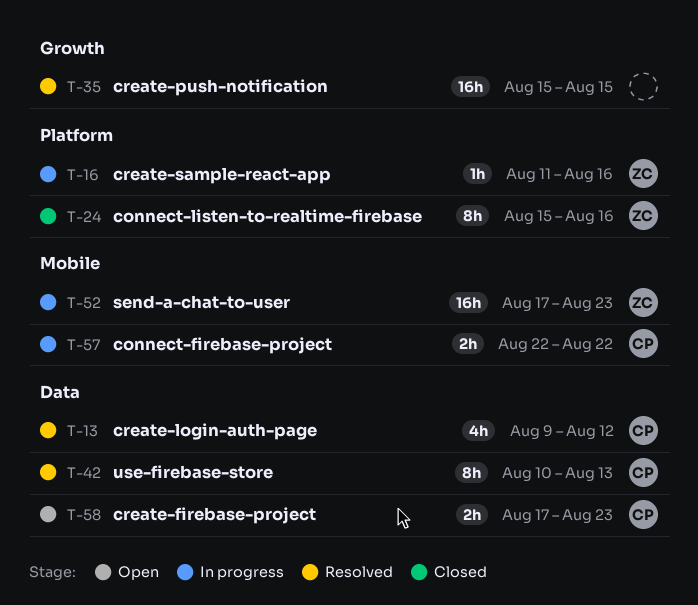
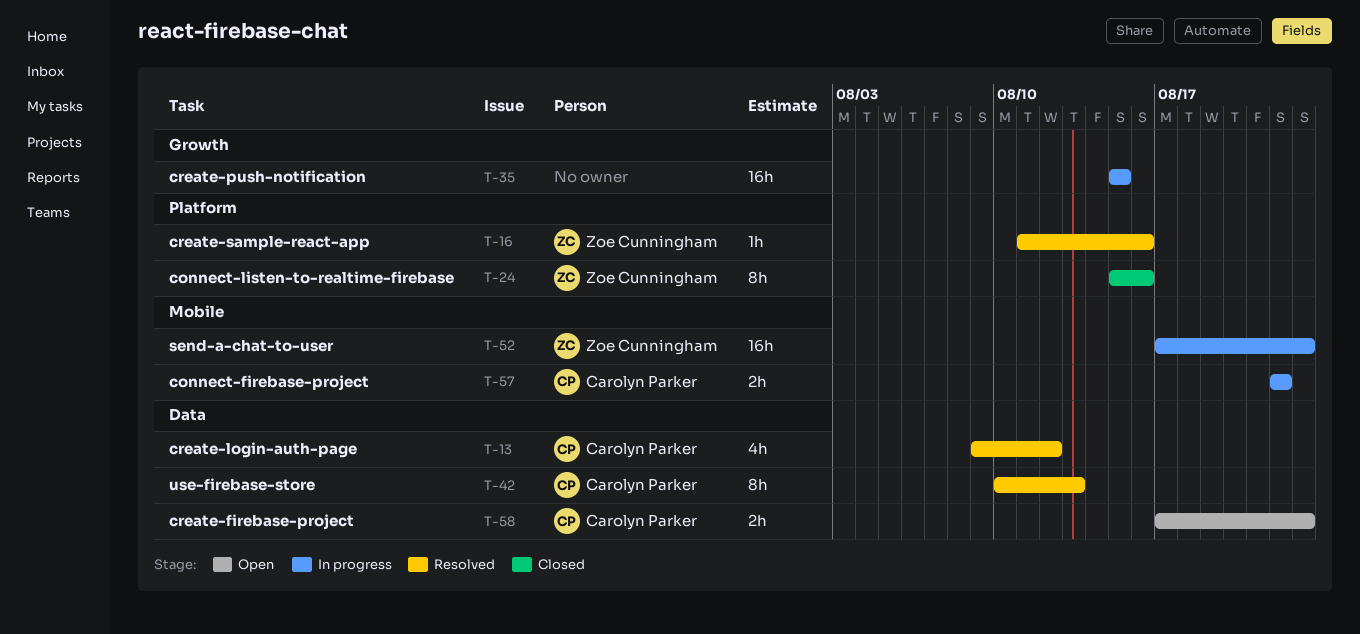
T-16, status: In progress -> Resolved
T-35, status: Resolved -> In progress

